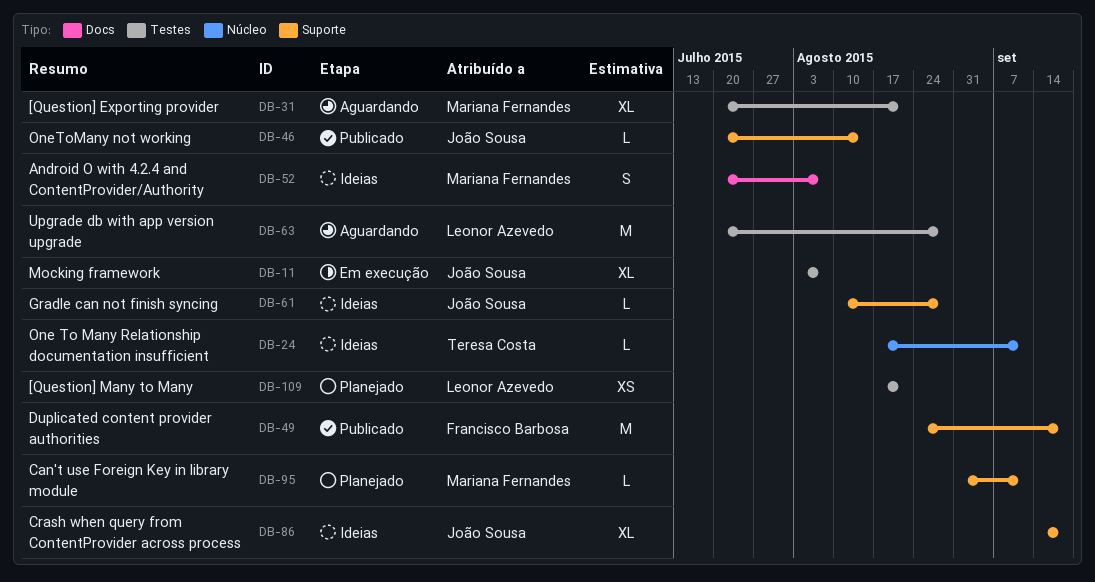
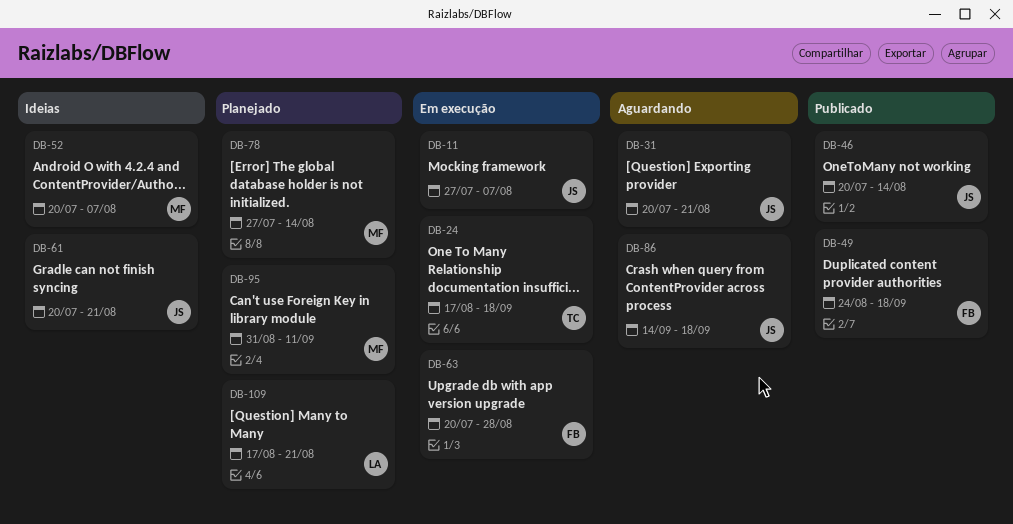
DB-11, start: Aug 3 -> Jul 27
DB-24, status: Ideias -> Em execução
DB-24, due: Sep 11 -> Sep 18
DB-31, owner: Mariana Fernandes -> João Sousa
DB-61, start: Aug 10 -> Jul 20
DB-61, due: Aug 28 -> Aug 21
DB-63, status: Aguardando -> Em execução
DB-63, owner: Leonor Azevedo -> Francisco Barbosa
DB-78: none -> present
DB-86, status: Ideias -> Aguardando

